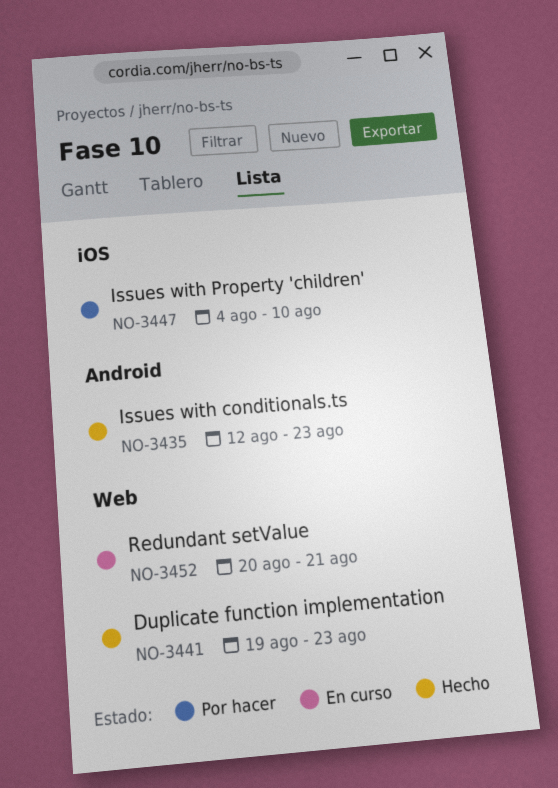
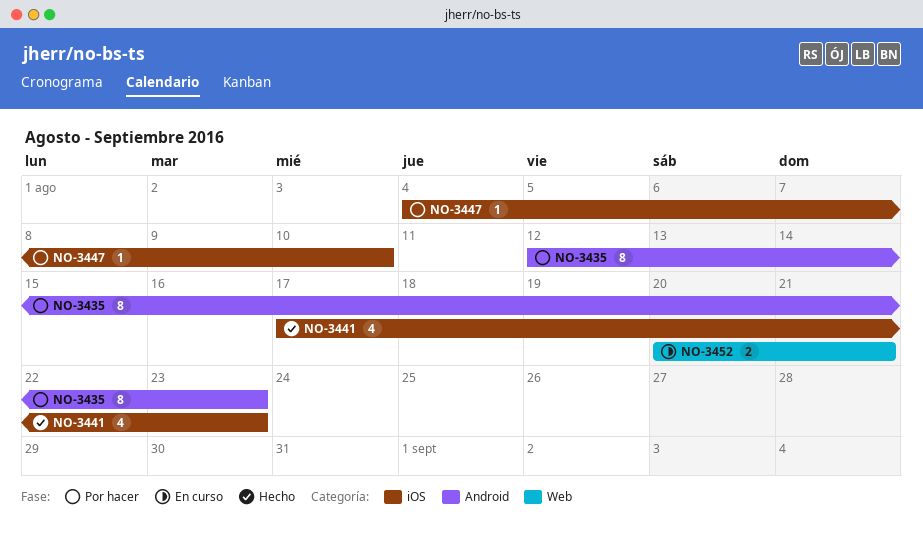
NO-3435, status: Hecho -> Por hacer
NO-3441, label: Web -> iOS
NO-3441, start: Aug 19 -> Aug 17

